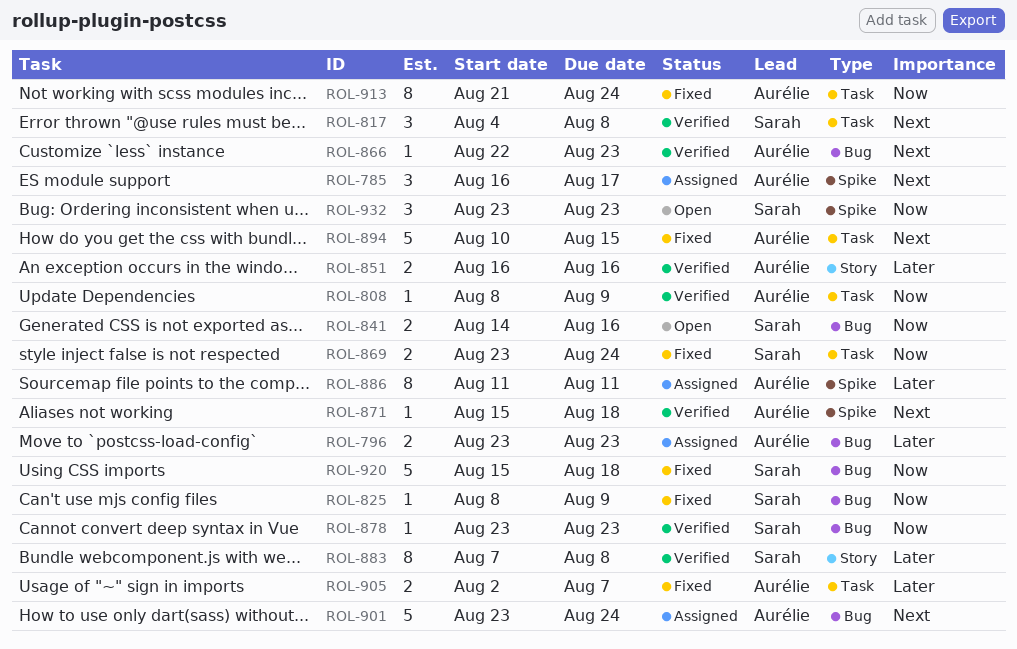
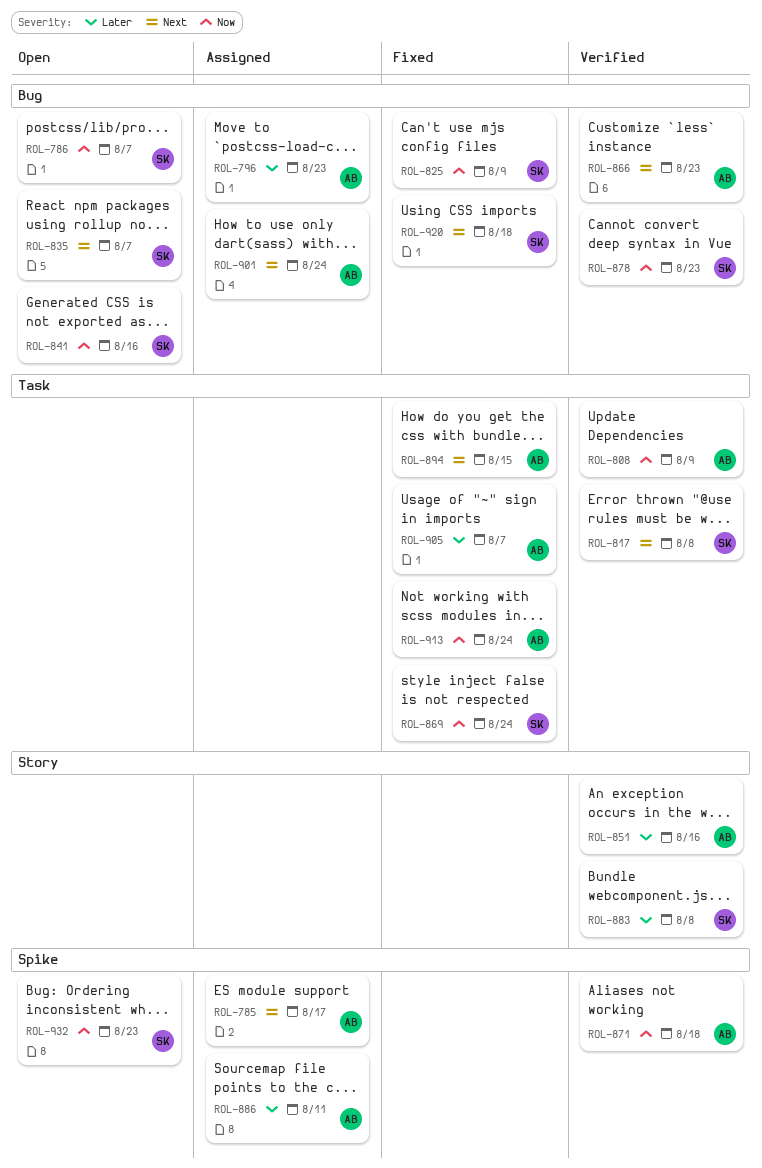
ROL-786: none -> present
ROL-835: none -> present
ROL-871, priority: Next -> Now
ROL-920, priority: Now -> Next

